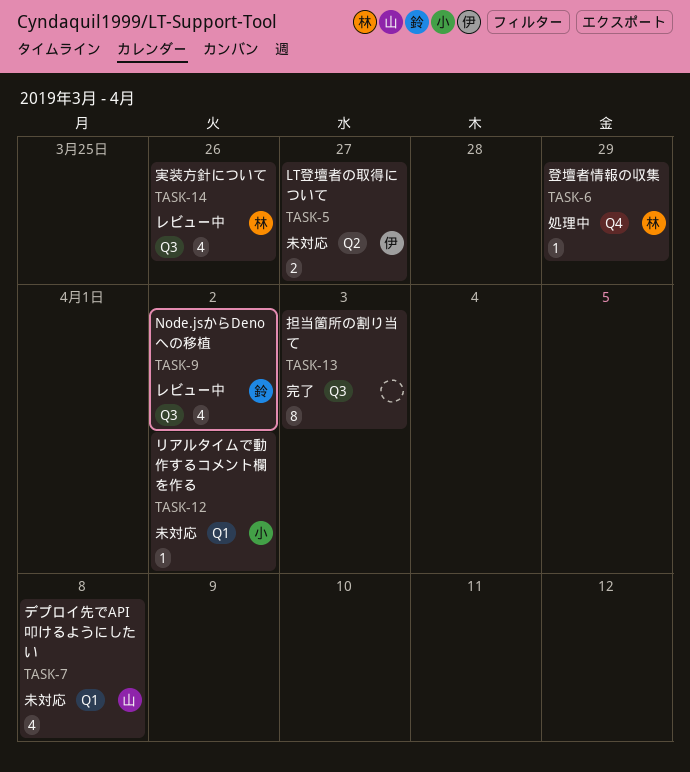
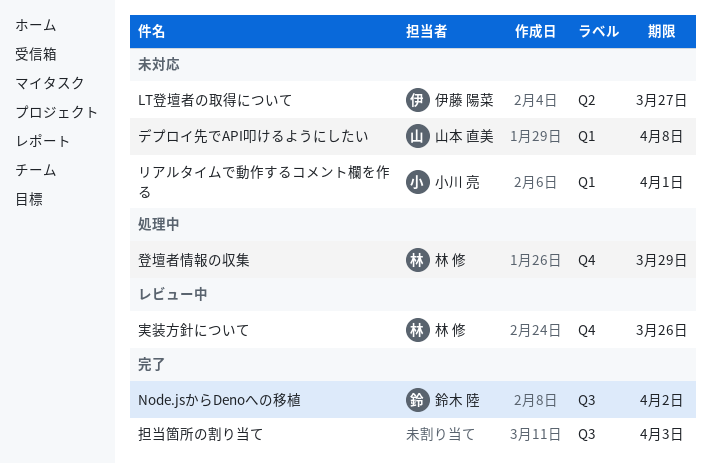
Node.jsからDenoへの移植, status: レビュー中 -> 完了
リアルタイムで動作するコメント欄を作る, due: Apr 2 -> Apr 1
実装方針について, label: Q3 -> Q4

